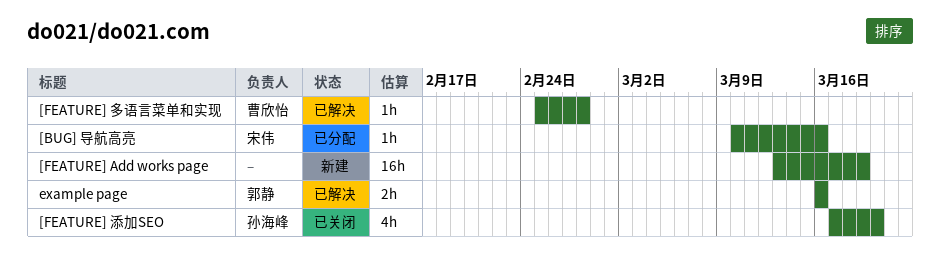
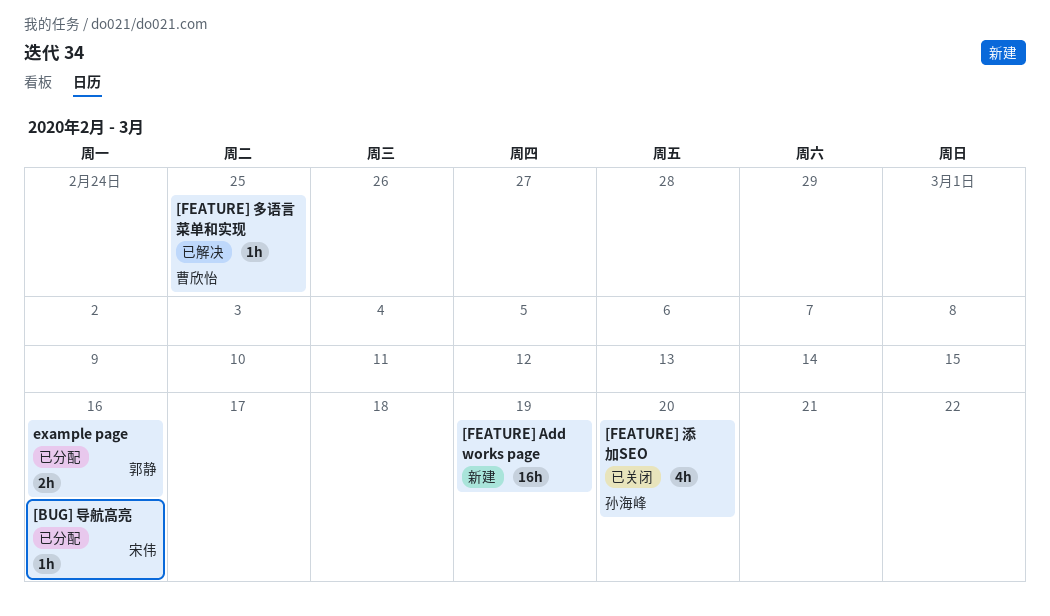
[FEATURE] 多语言菜单和实现, due: Feb 28 -> Feb 25
example page, status: 已解决 -> 已分配

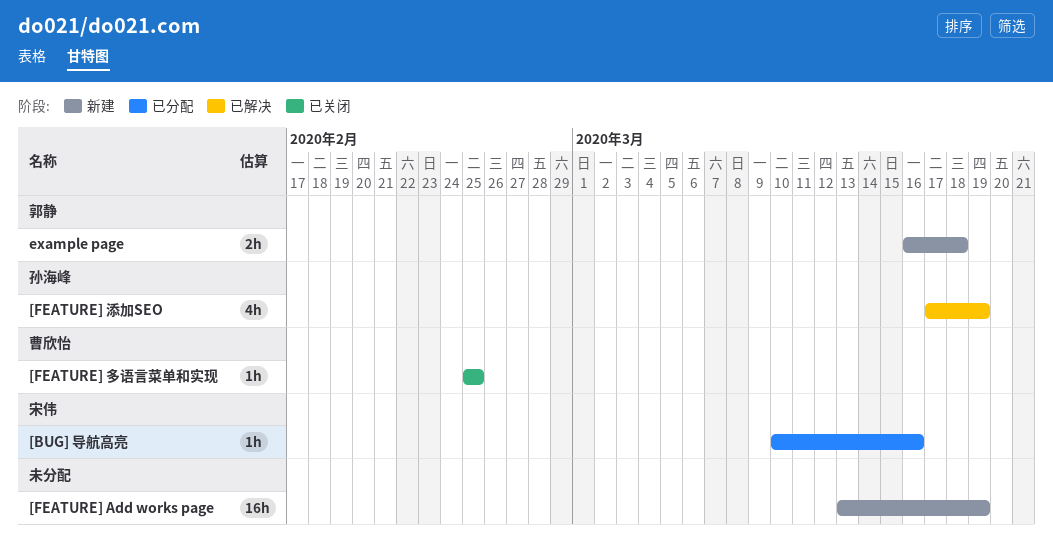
[FEATURE] 多语言菜单和实现, status: 已解决 -> 已关闭
[FEATURE] 添加SEO, status: 已关闭 -> 已解决
[FEATURE] 添加SEO, due: Mar 20 -> Mar 19
example page, status: 已分配 -> 新建
example page, due: Mar 16 -> Mar 18

